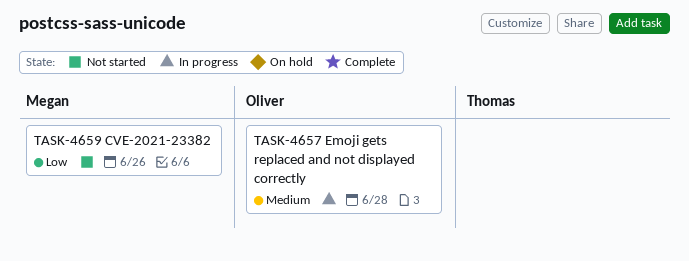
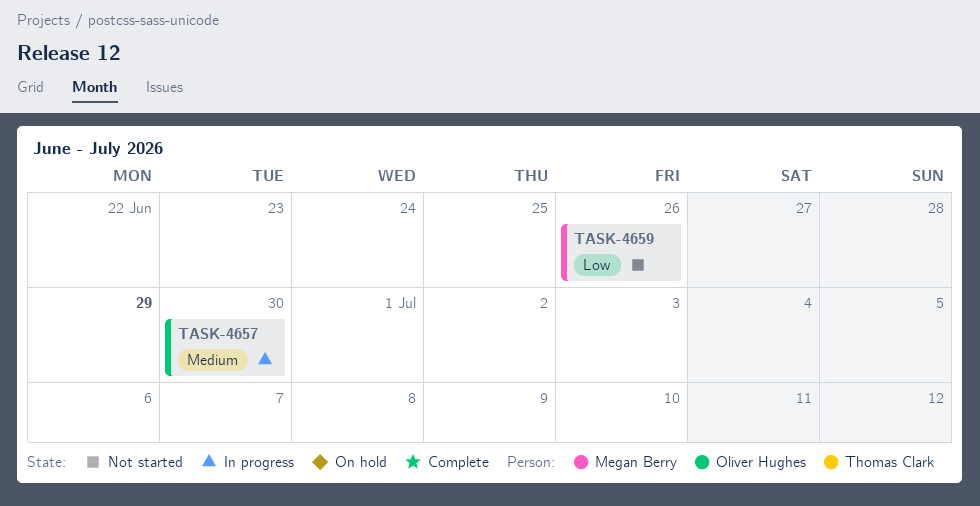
TASK-4657, due: Jun 28 -> Jun 30

